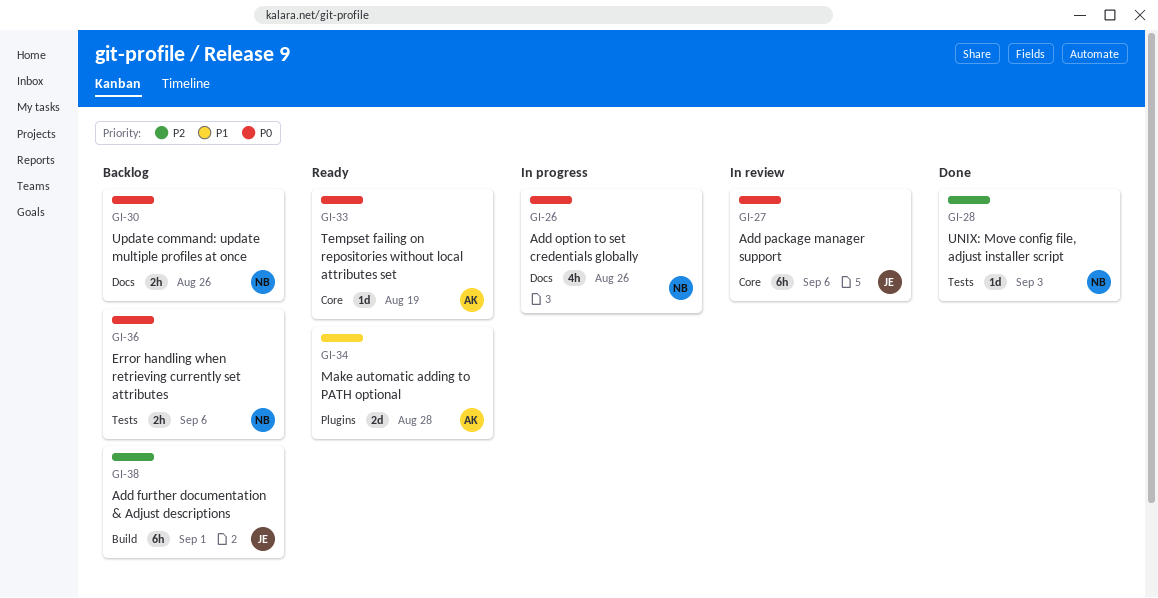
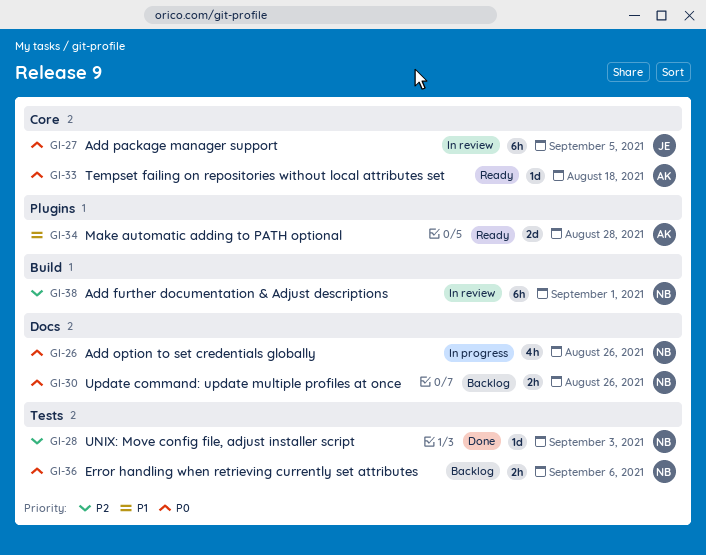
GI-27, due: Sep 6 -> Sep 5
GI-33, due: Aug 19 -> Aug 18
GI-38, status: Backlog -> In review
GI-38, owner: JE -> NB

